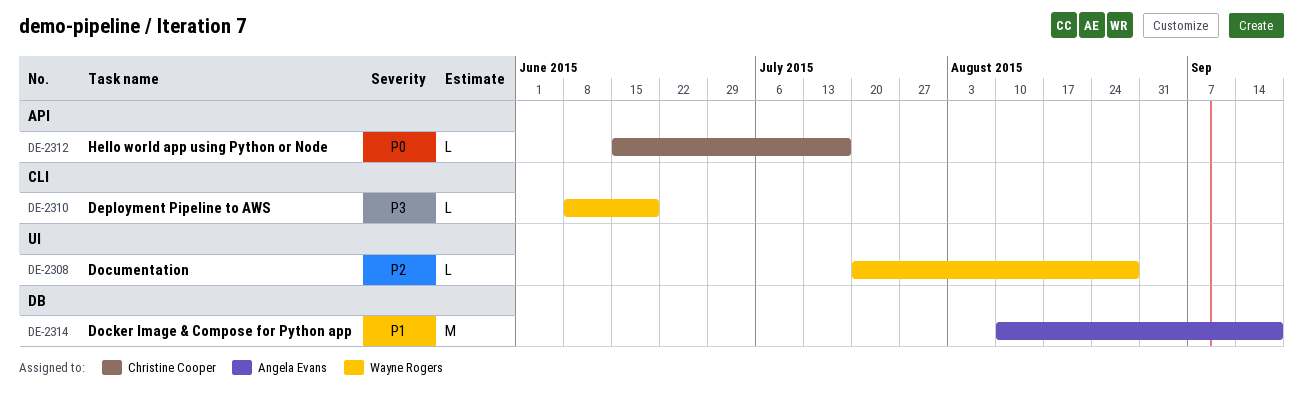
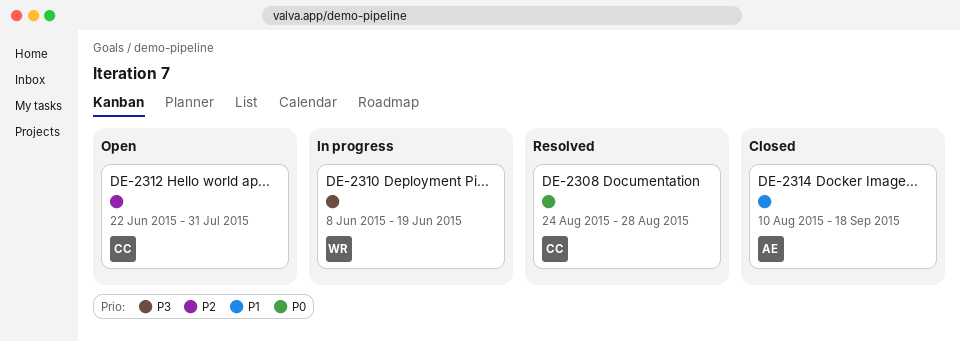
DE-2308, owner: Wayne Rogers -> Christine Cooper
DE-2308, priority: P2 -> P0
DE-2308, start: Jul 20 -> Aug 24
DE-2312, priority: P0 -> P2
DE-2312, start: Jun 15 -> Jun 22
DE-2312, due: Jul 17 -> Jul 31

